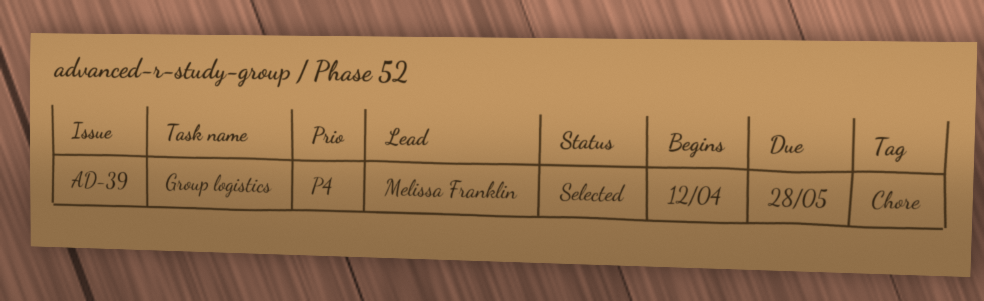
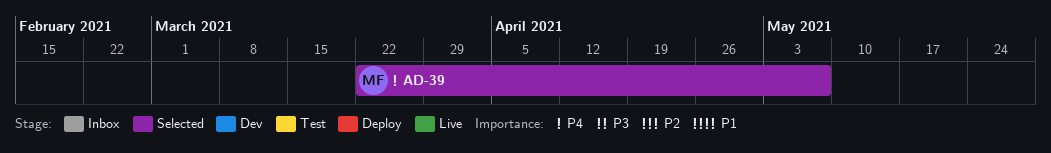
AD-39, start: Apr 12 -> Mar 22
AD-39, due: May 28 -> May 7

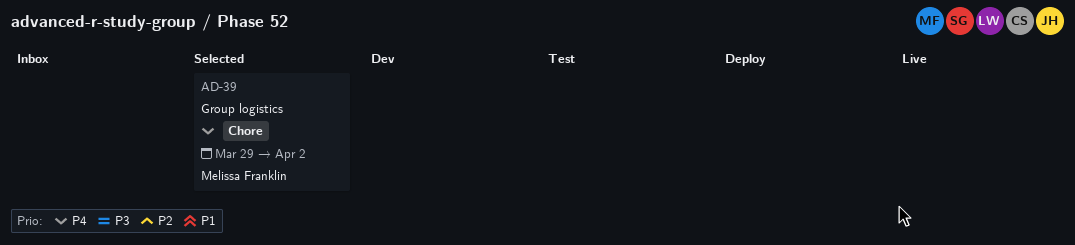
AD-39, start: Mar 22 -> Mar 29
AD-39, due: May 7 -> Apr 2

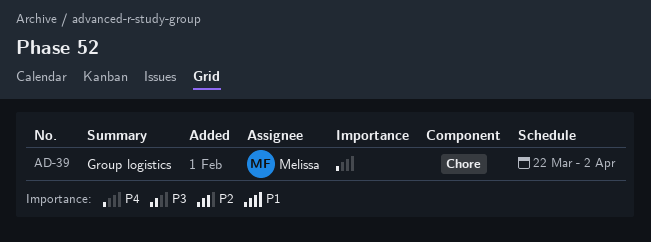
AD-39, start: Mar 29 -> Mar 22

